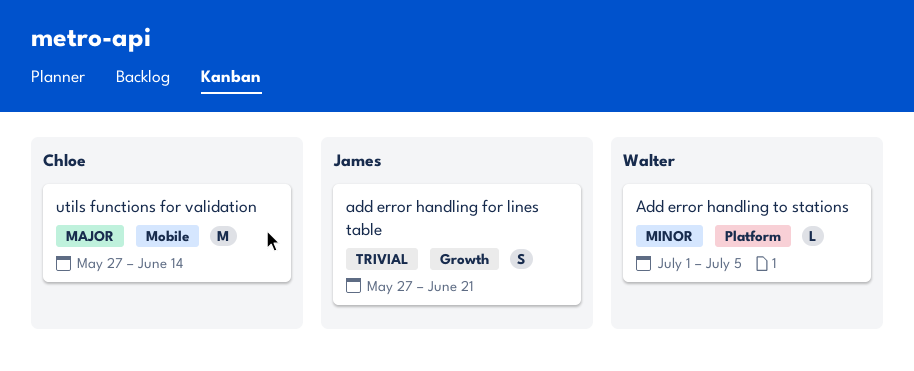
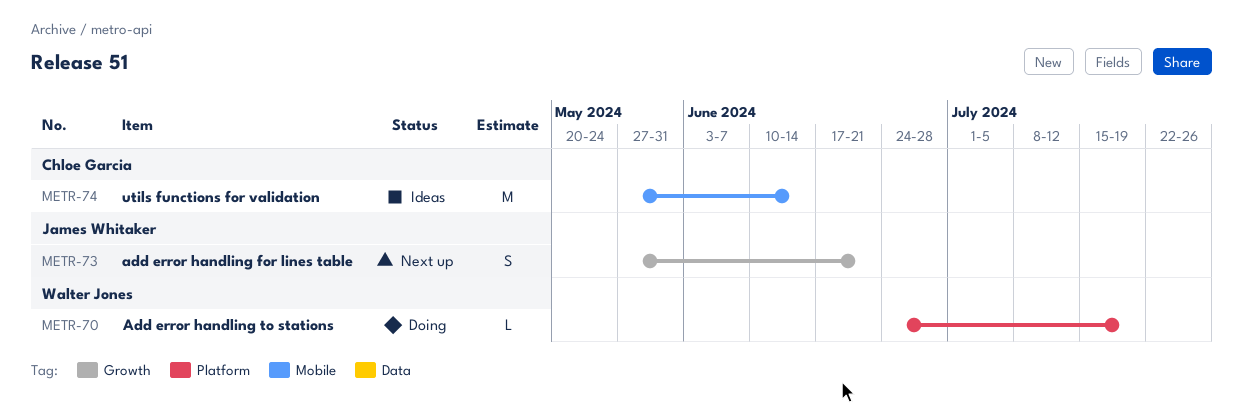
Add error handling to stations, start: Jul 1 -> Jun 24
Add error handling to stations, due: Jul 5 -> Jul 19

